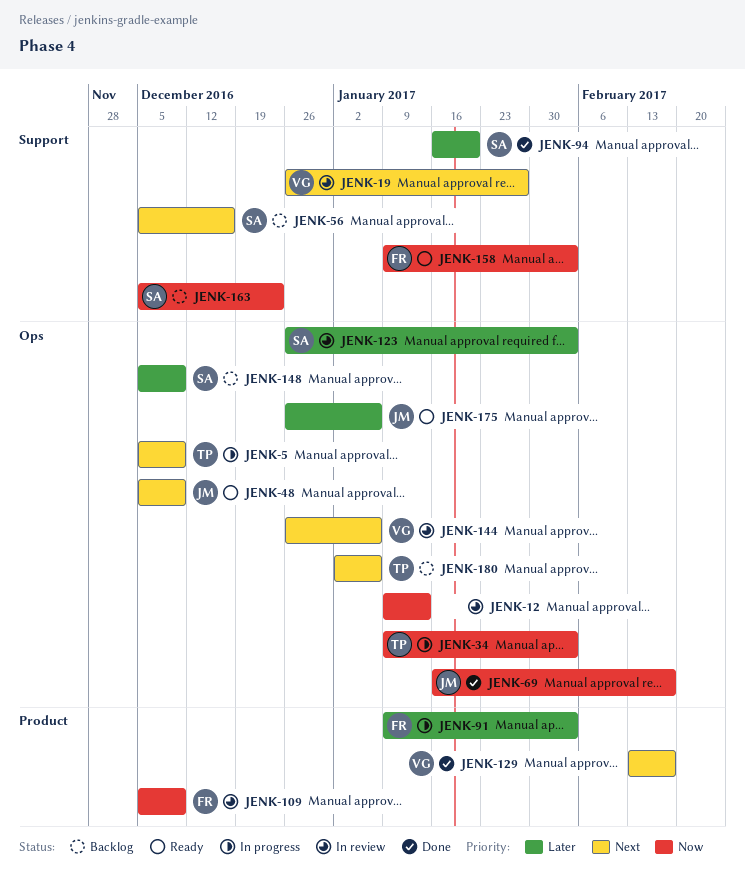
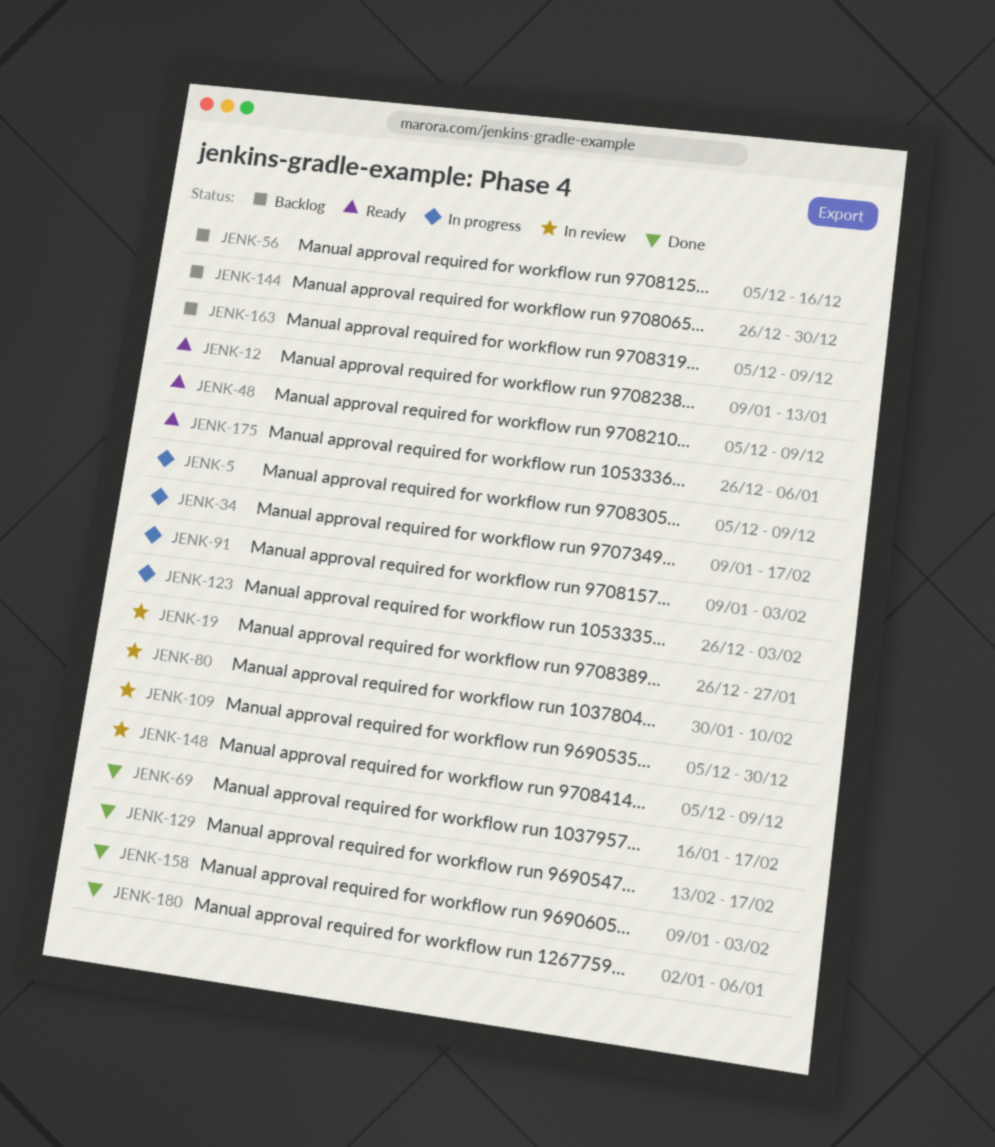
JENK-12, status: In review -> Ready
JENK-34, due: Feb 3 -> Feb 17
JENK-80: none -> present
JENK-94: present -> none
JENK-109, due: Dec 9 -> Dec 30
JENK-123, status: In review -> In progress
JENK-144, status: In review -> Backlog
JENK-144, due: Jan 6 -> Dec 30
JENK-148, status: Backlog -> In review
JENK-158, status: Ready -> Done
JENK-163, due: Dec 23 -> Dec 9
JENK-180, status: Backlog -> Done

